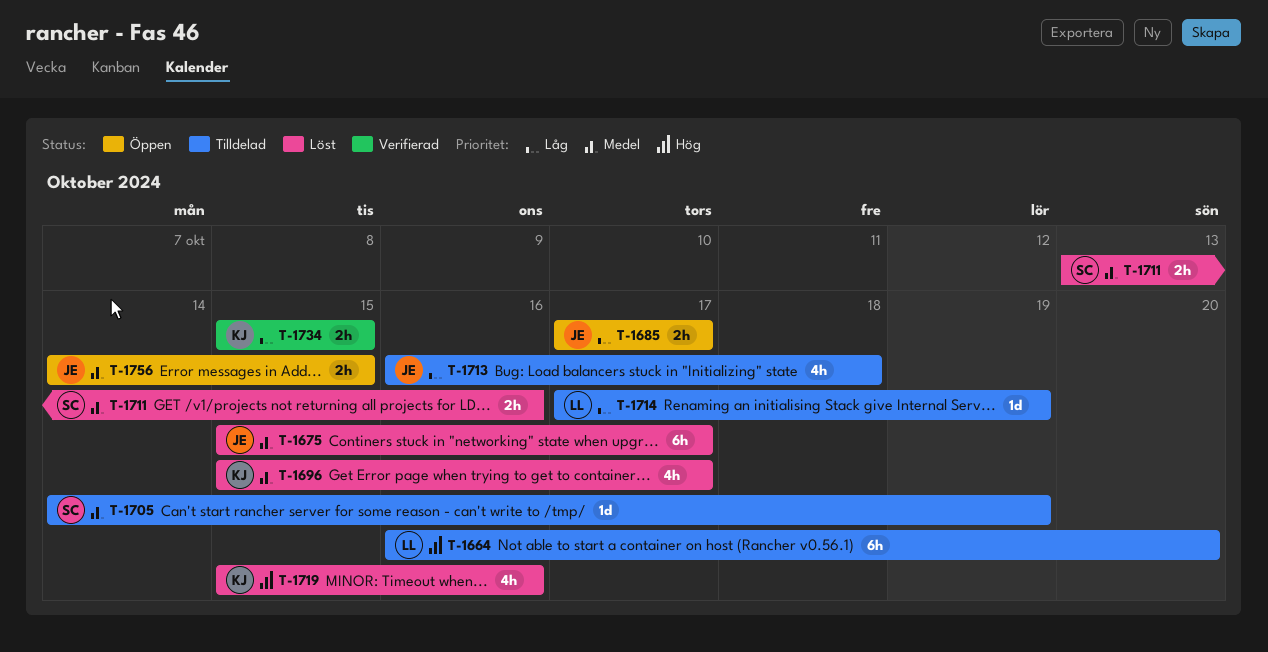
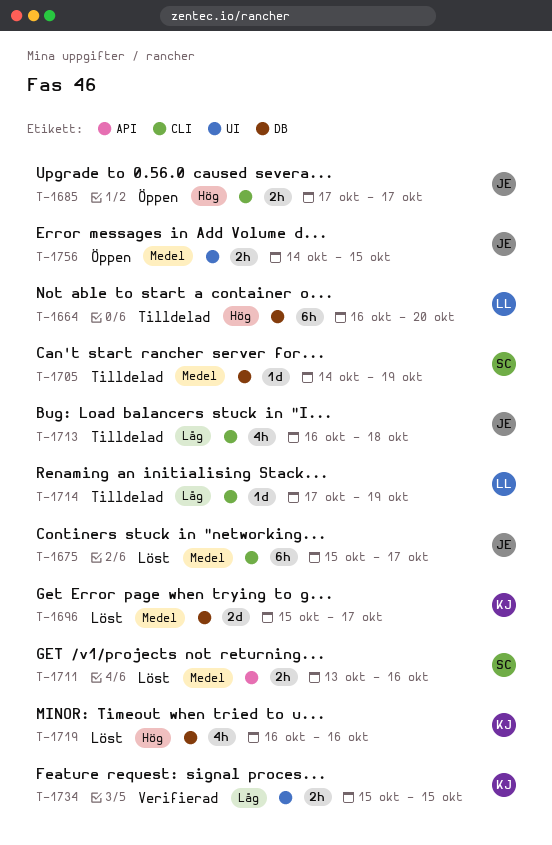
T-1685, priority: Låg -> Hög
T-1696, estimate: 4h -> 2d
T-1719, start: Oct 15 -> Oct 16

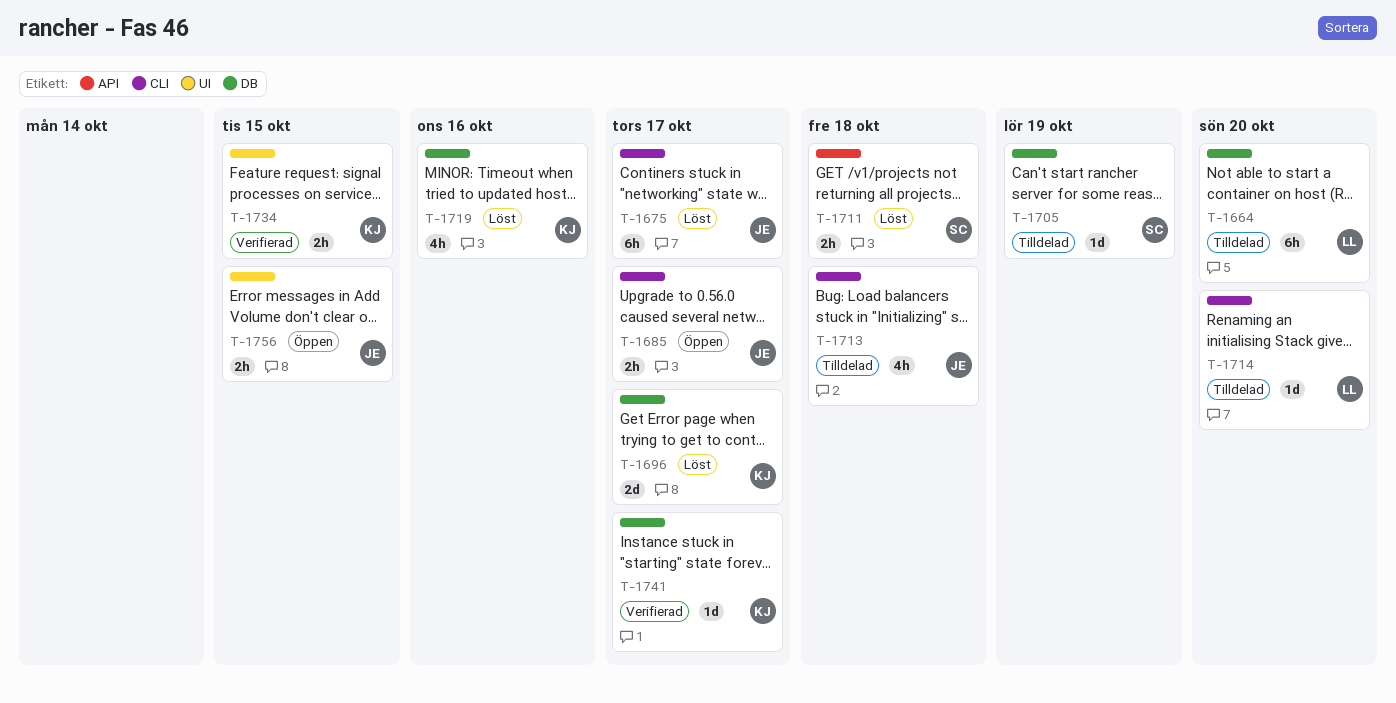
T-1711, due: Oct 16 -> Oct 18
T-1714, due: Oct 19 -> Oct 20
T-1741: none -> present

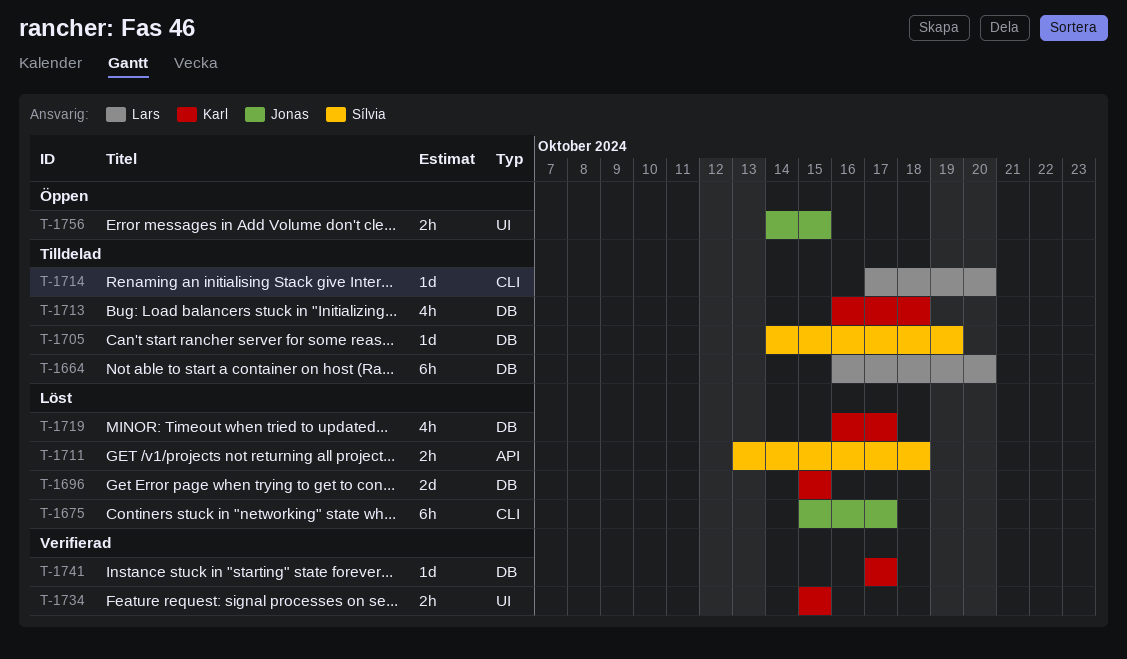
T-1685: present -> none
T-1696, due: Oct 17 -> Oct 15
T-1713, owner: Jonas -> Karl
T-1713, label: CLI -> DB
T-1719, due: Oct 16 -> Oct 17

